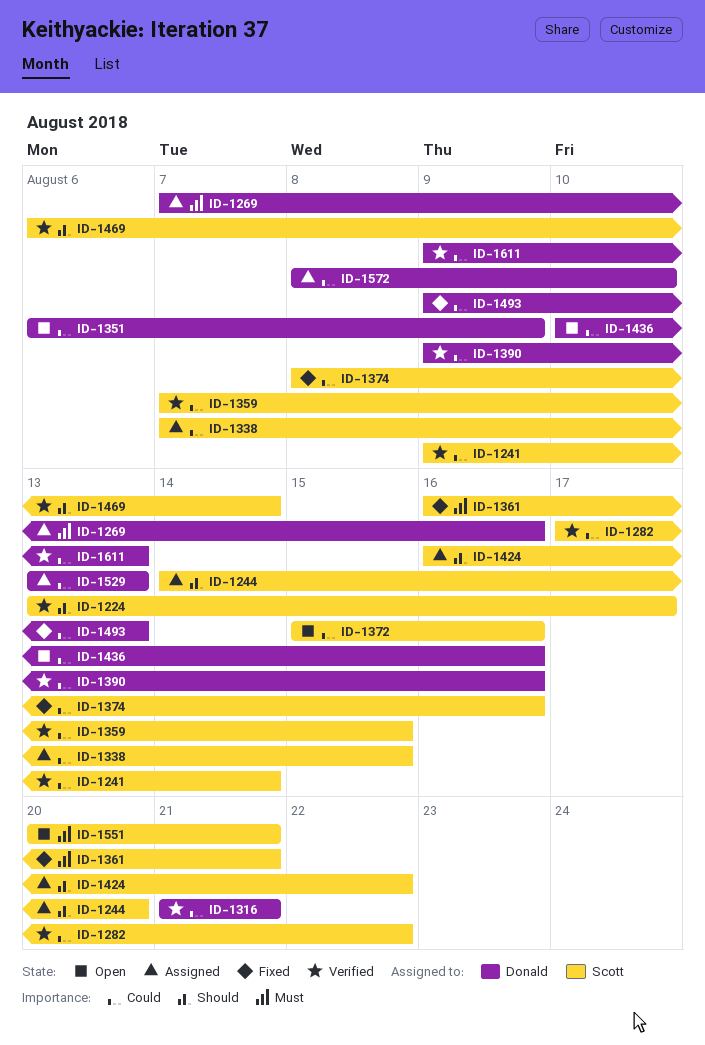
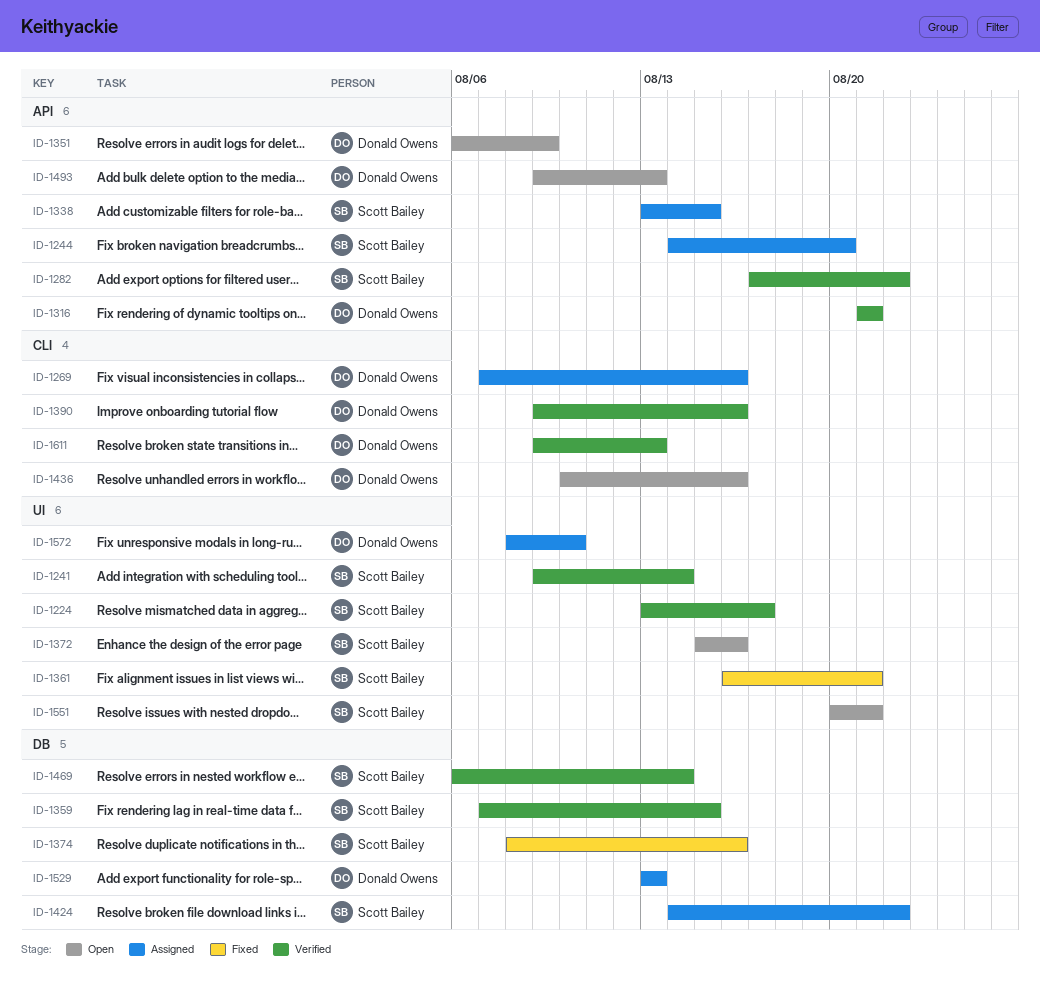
ID-1338, start: Aug 7 -> Aug 13
ID-1424, start: Aug 16 -> Aug 14
ID-1493, status: Fixed -> Open

